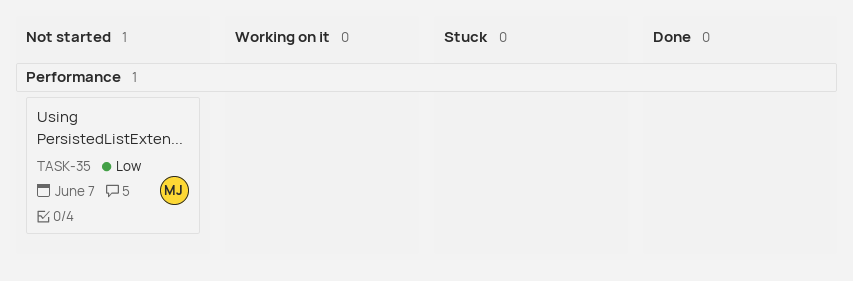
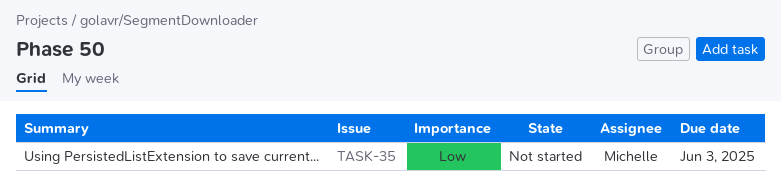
TASK-35, due: Jun 7 -> Jun 3

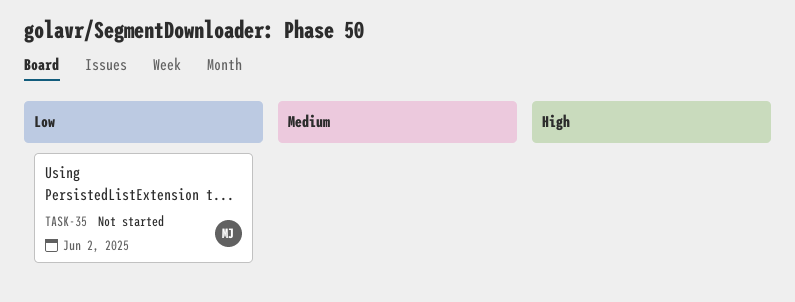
TASK-35, due: Jun 3 -> Jun 2

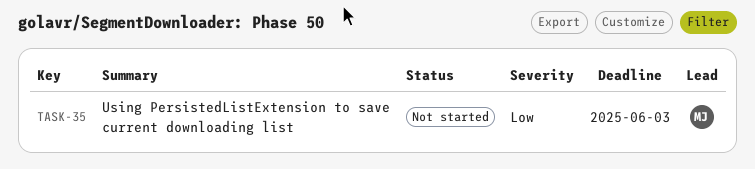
TASK-35, due: Jun 2 -> Jun 3

